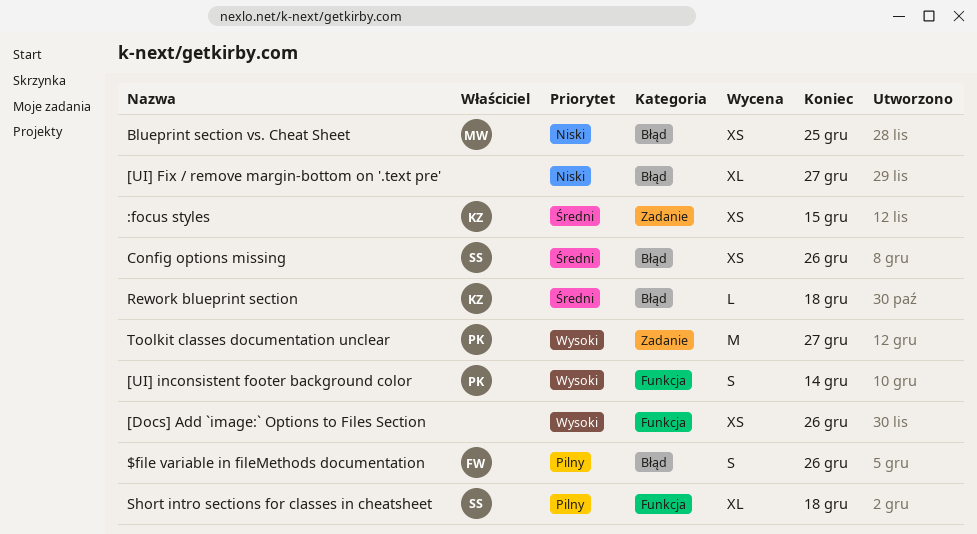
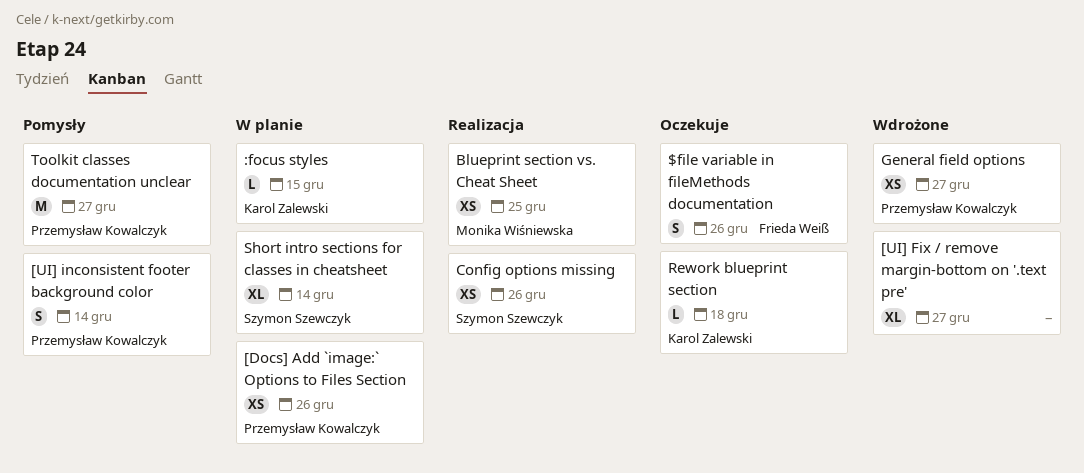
:focus styles, estimate: XS -> L
[Docs] Add `image:` Options to Files Section, owner: none -> Przemysław Kowalczyk
General field options: none -> present
Short intro sections for classes in cheatsheet, due: Dec 18 -> Dec 14

